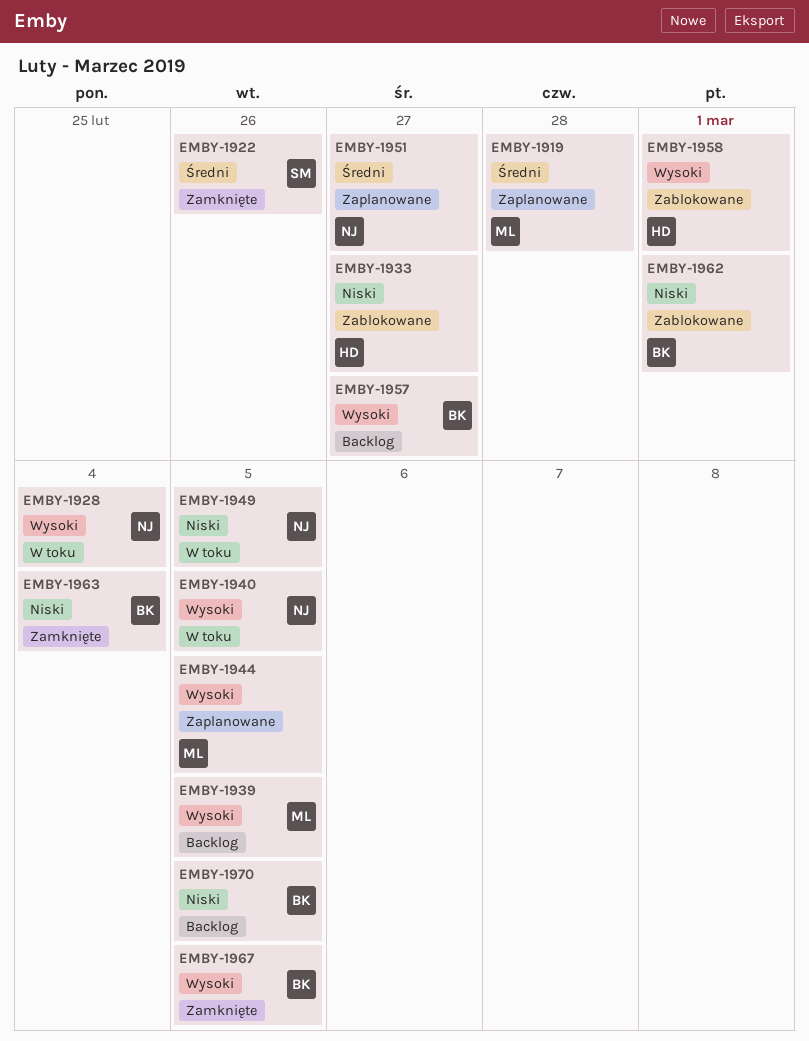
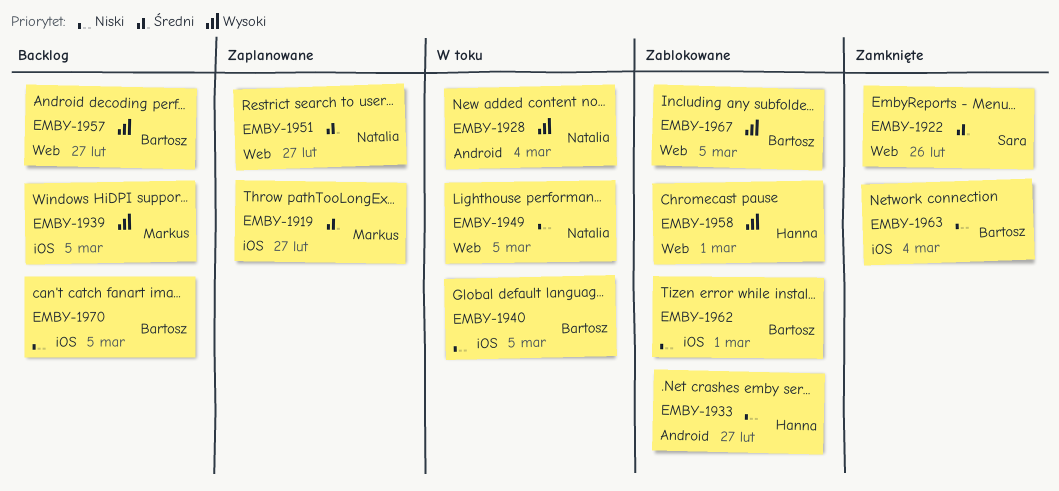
EMBY-1919, due: Feb 28 -> Feb 27
EMBY-1940, owner: Natalia -> Bartosz
EMBY-1940, priority: Wysoki -> Niski
EMBY-1944: present -> none
EMBY-1967, status: Zamknięte -> Zablokowane

